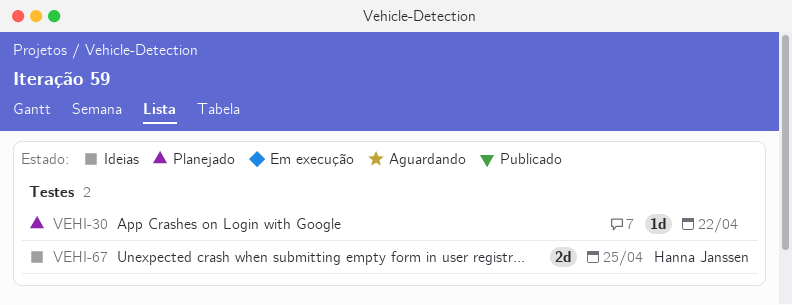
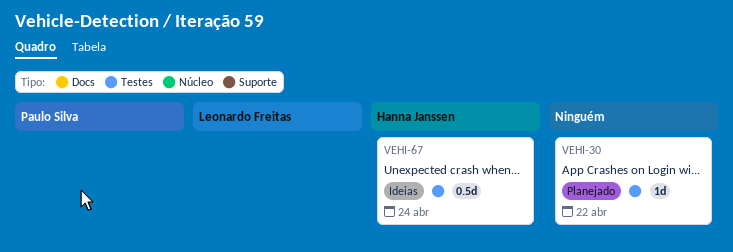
VEHI-67, estimate: 2d -> 0.5d
VEHI-67, due: Apr 25 -> Apr 24

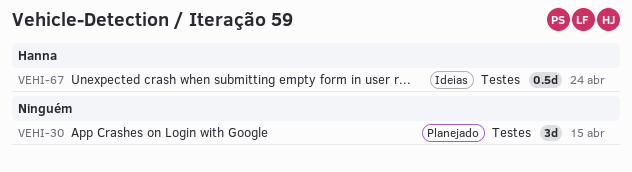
VEHI-30, estimate: 1d -> 3d
VEHI-30, due: Apr 22 -> Apr 15

